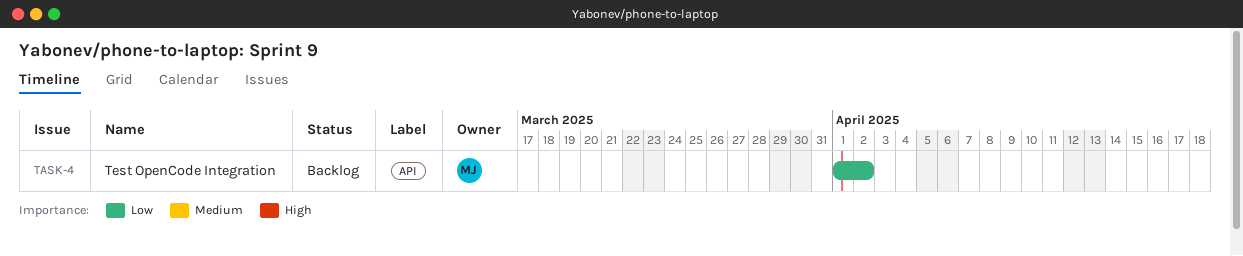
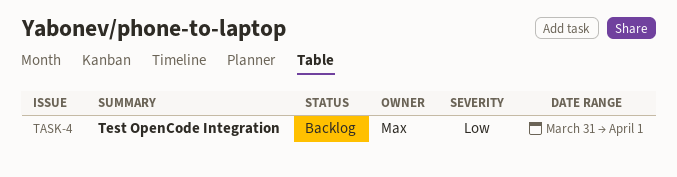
TASK-4, start: Apr 1 -> Mar 31
TASK-4, due: Apr 2 -> Apr 1

